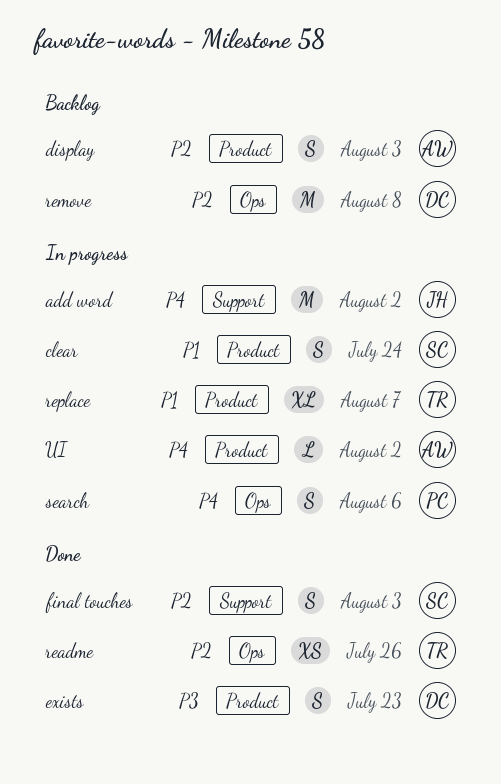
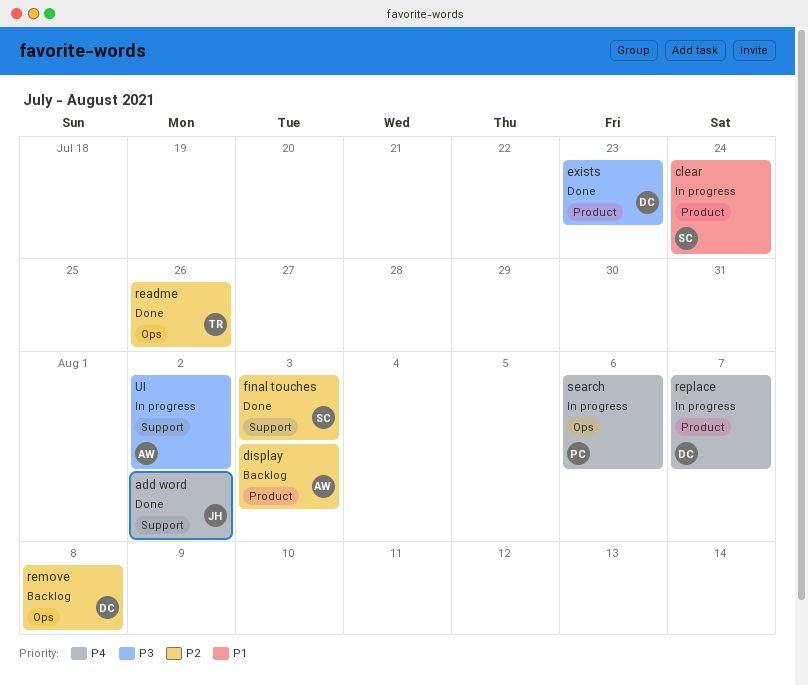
add word, status: In progress -> Done
replace, owner: TR -> DC
replace, priority: P1 -> P4
UI, priority: P4 -> P3
UI, label: Product -> Support

